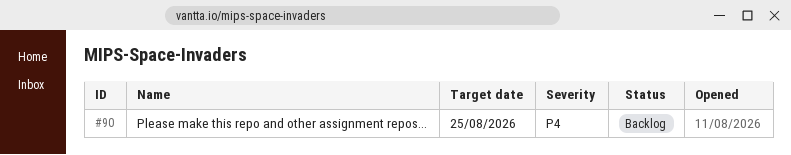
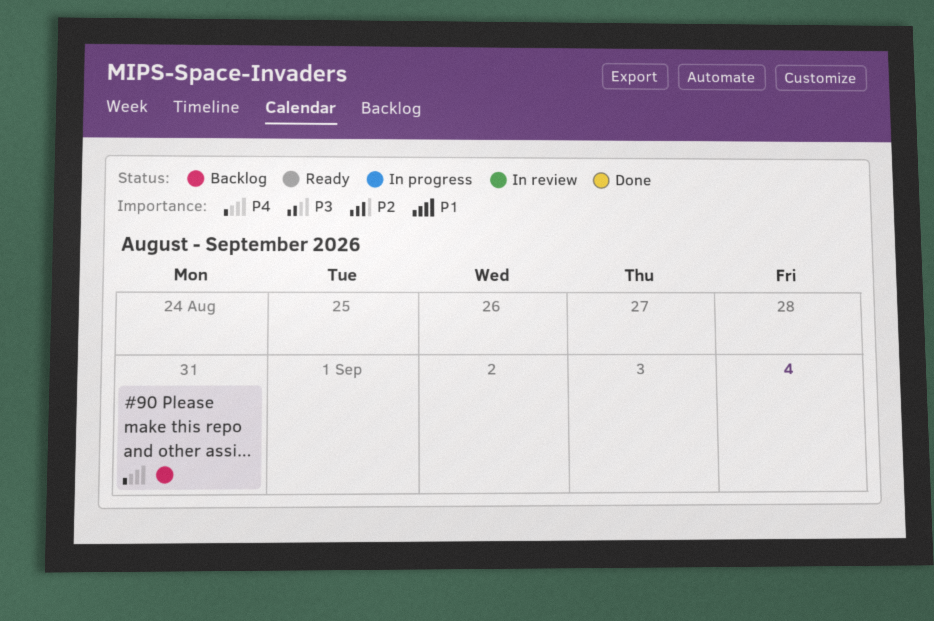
#90, due: Aug 25 -> Aug 31

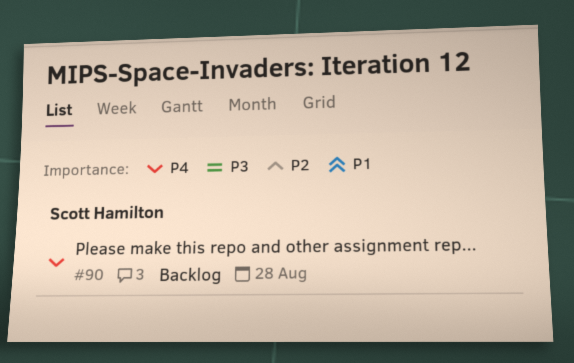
#90, due: Aug 31 -> Aug 28

